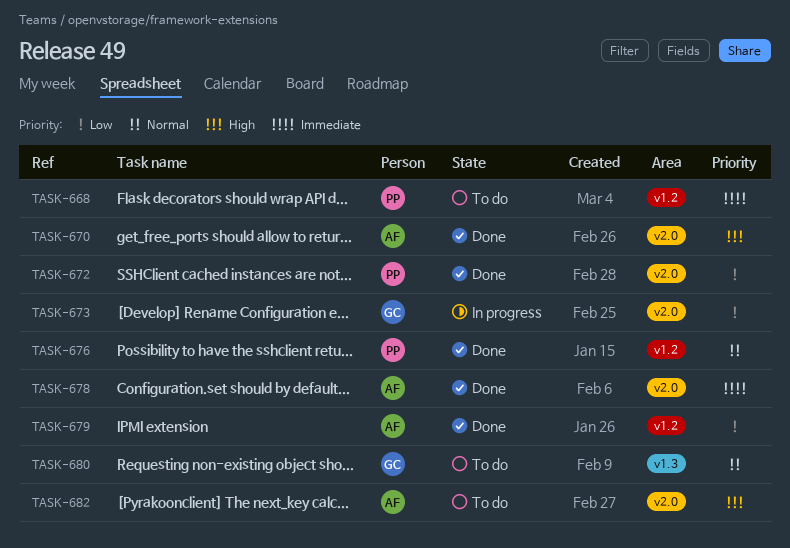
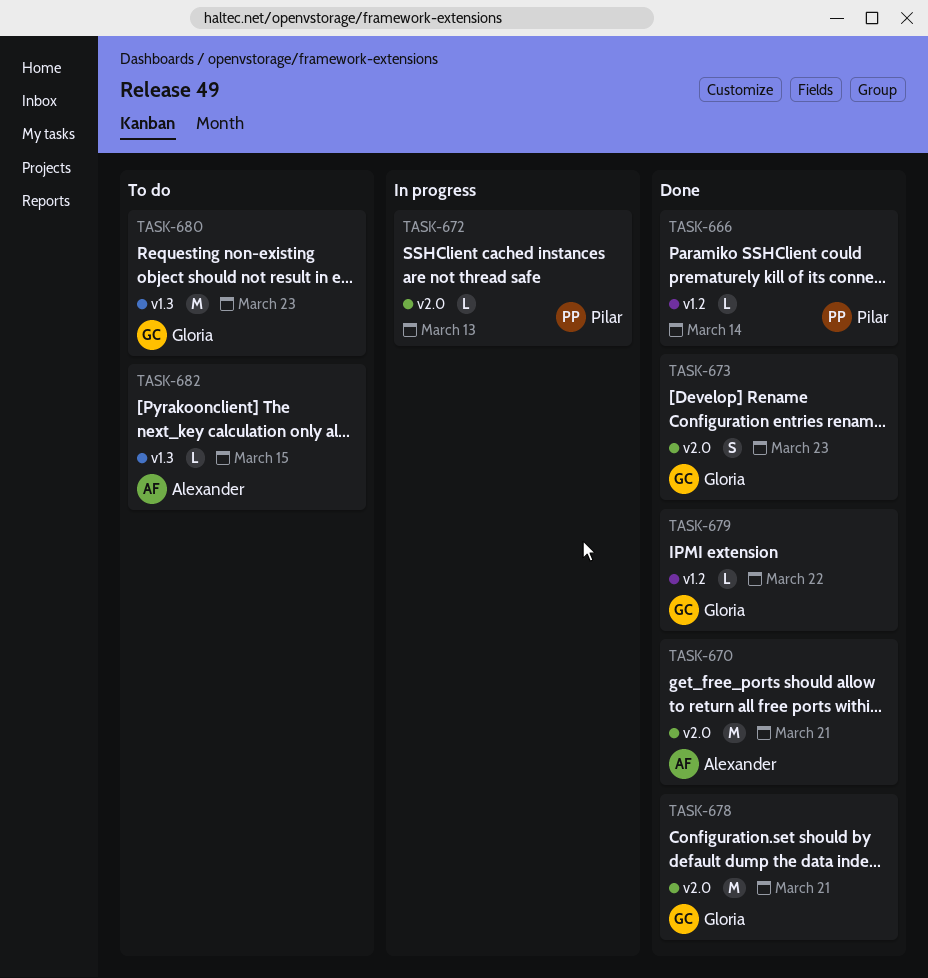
TASK-666: none -> present
TASK-668: present -> none
TASK-672, status: Done -> In progress
TASK-673, status: In progress -> Done
TASK-676: present -> none
TASK-678, owner: Alexander -> Gloria
TASK-679, owner: Alexander -> Gloria
TASK-682, label: v2.0 -> v1.3

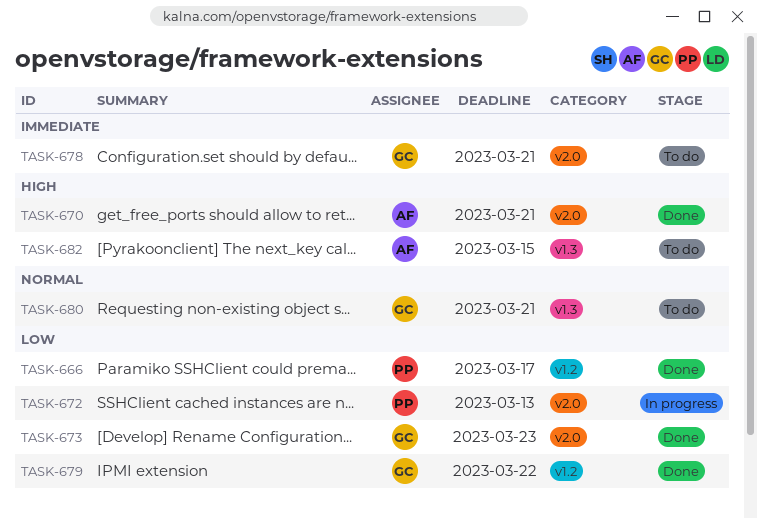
TASK-666, due: Mar 14 -> Mar 17
TASK-678, status: Done -> To do
TASK-680, due: Mar 23 -> Mar 21

